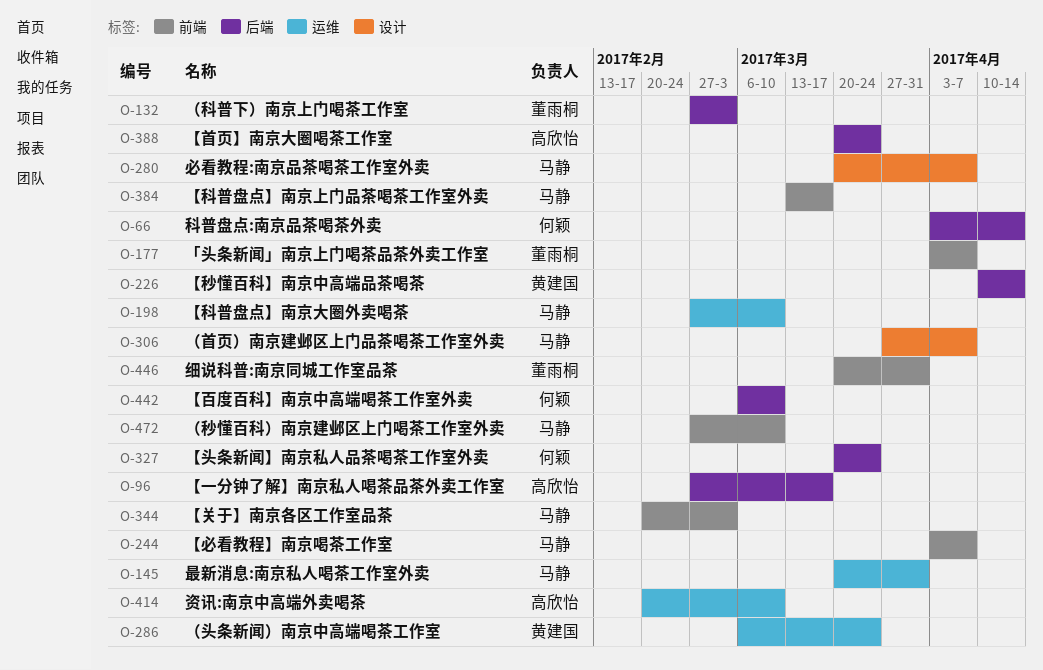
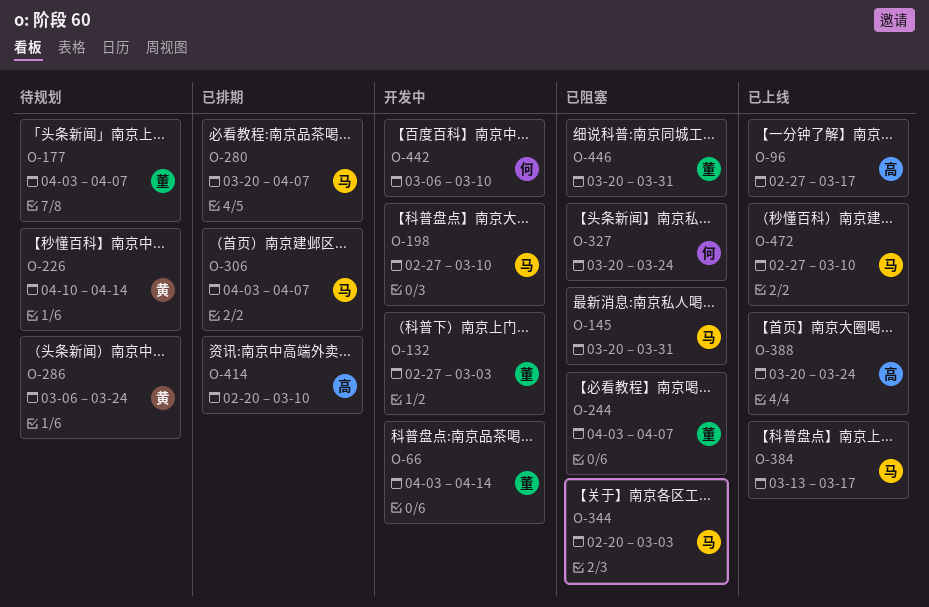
O-66, owner: 何颖 -> 董雨桐
O-244, owner: 马静 -> 董雨桐
O-306, start: Mar 27 -> Apr 3

